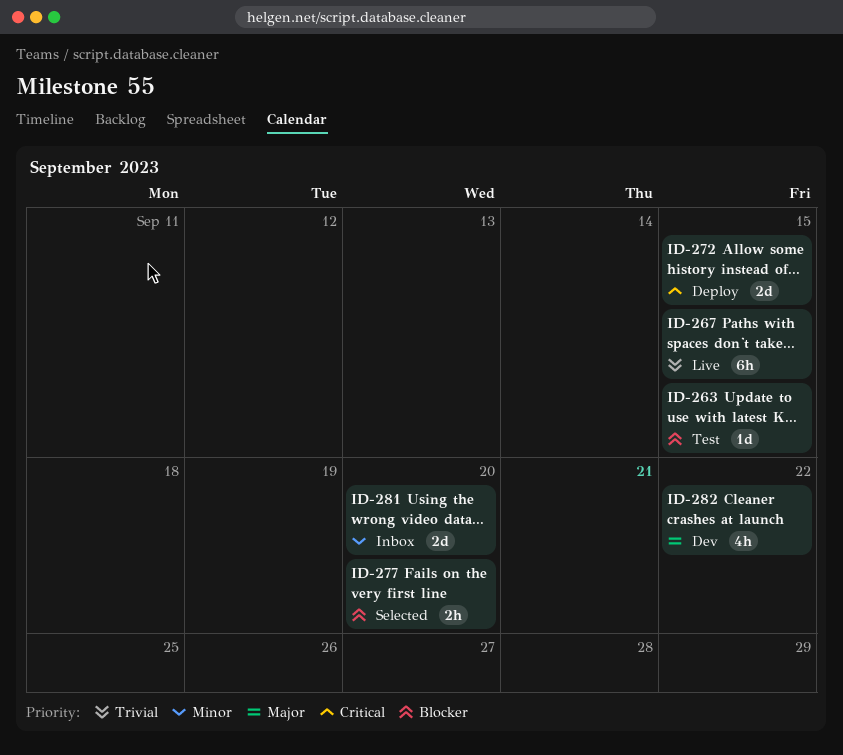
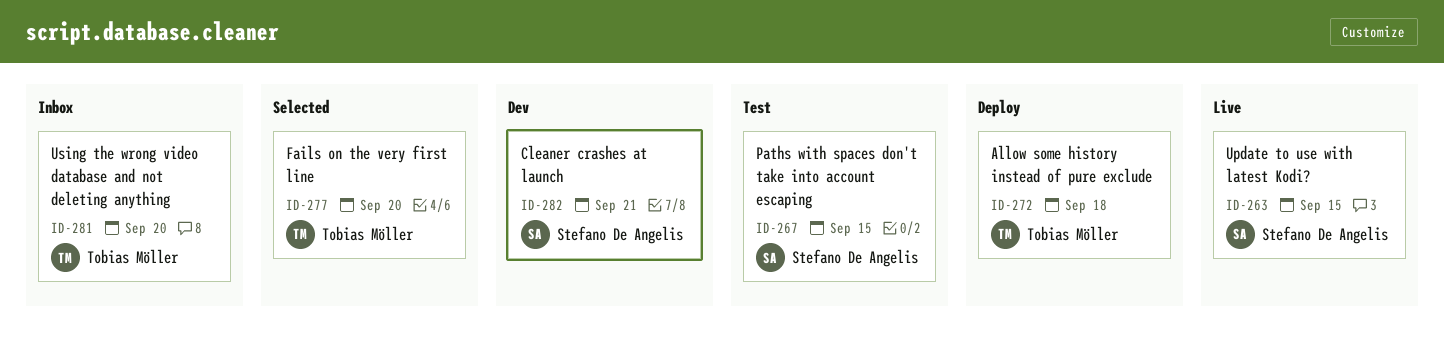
ID-263, status: Test -> Live
ID-267, status: Live -> Test
ID-272, due: Sep 15 -> Sep 18
ID-282, due: Sep 22 -> Sep 21

